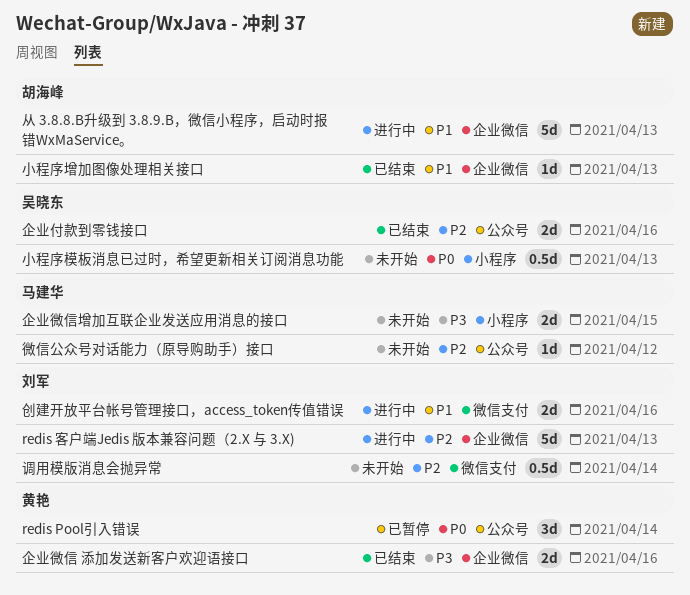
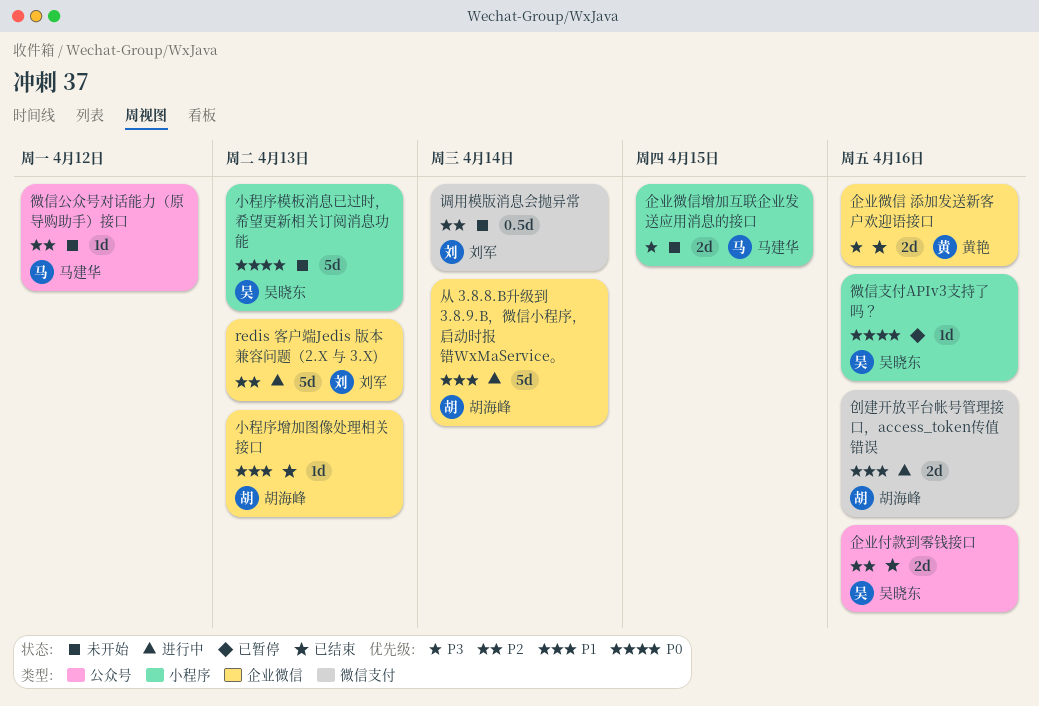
redis Pool引入错误: present -> none
从 3.8.8.B升级到 3.8.9.B，微信小程序，启动时报错WxMaService。, due: Apr 13 -> Apr 14
创建开放平台帐号管理接口，access_token传值错误, owner: 刘军 -> 胡海峰
小程序模板消息已过时，希望更新相关订阅消息功能, estimate: 0.5d -> 5d
微信支付APIv3支持了吗？: none -> present

